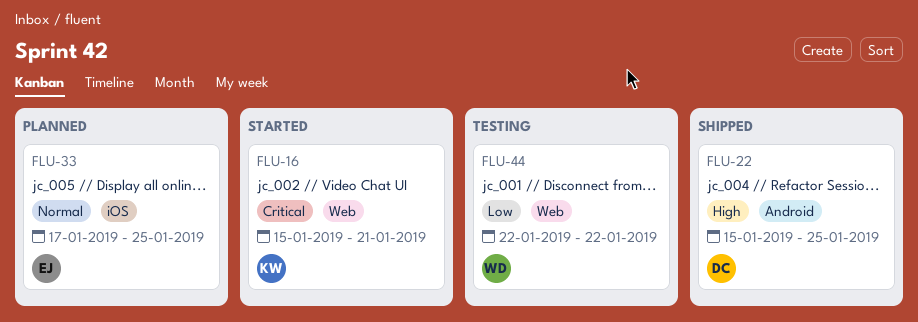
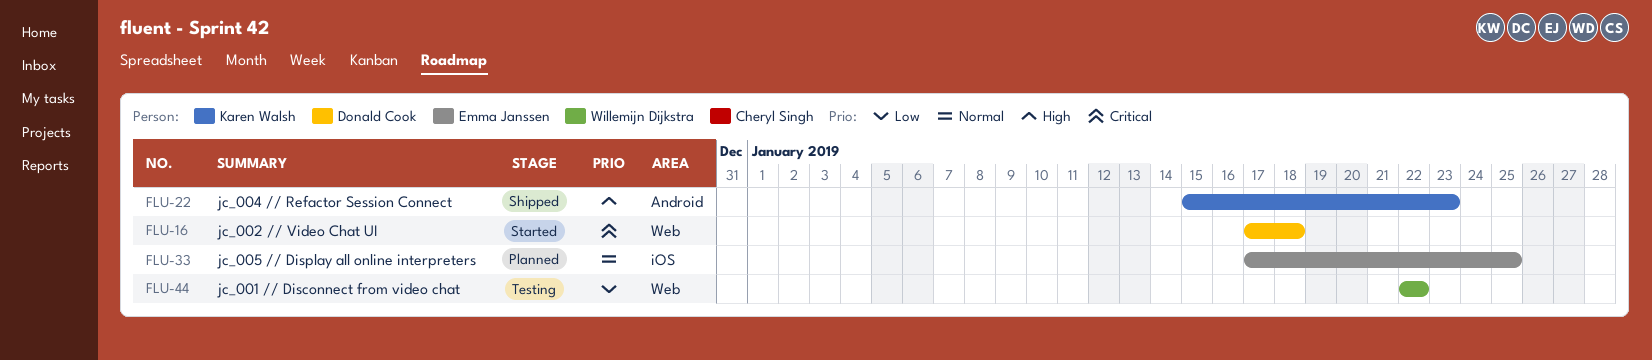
FLU-16, owner: Karen Walsh -> Donald Cook
FLU-16, start: Jan 15 -> Jan 17
FLU-16, due: Jan 21 -> Jan 18
FLU-22, owner: Donald Cook -> Karen Walsh
FLU-22, due: Jan 25 -> Jan 23

